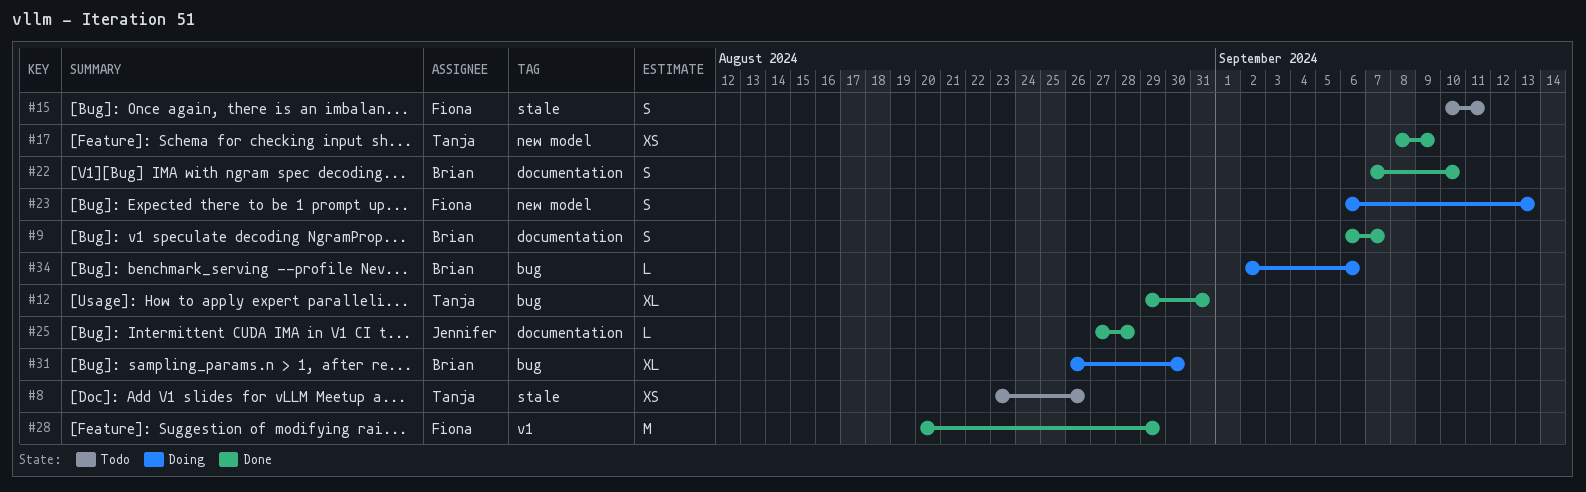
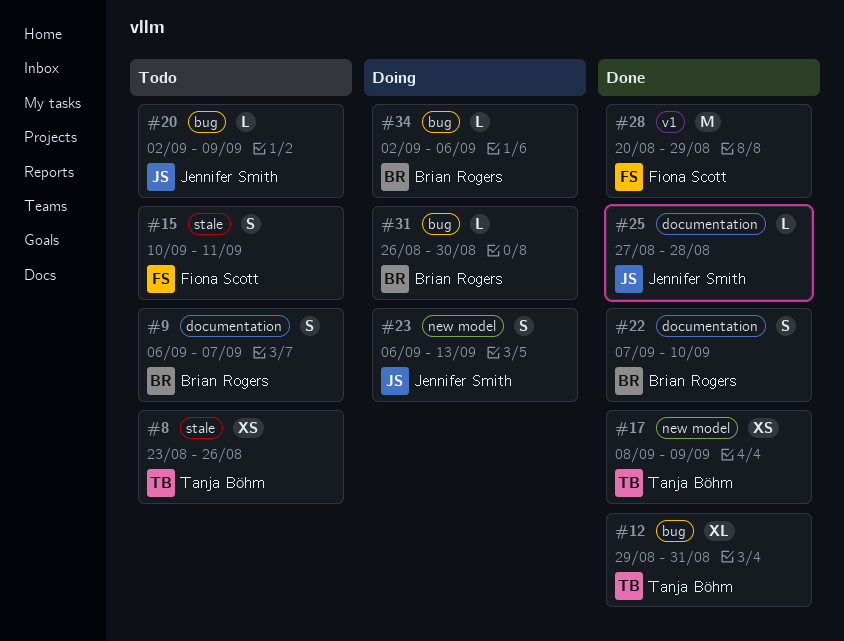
#9, status: Done -> Todo
#20: none -> present
#23, owner: Fiona Scott -> Jennifer Smith
#31, estimate: XL -> L

